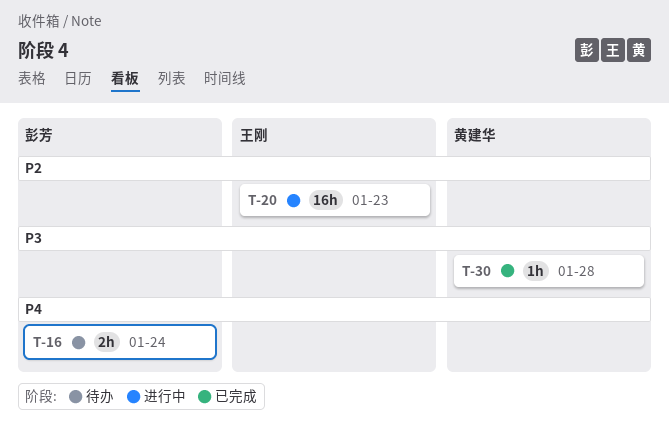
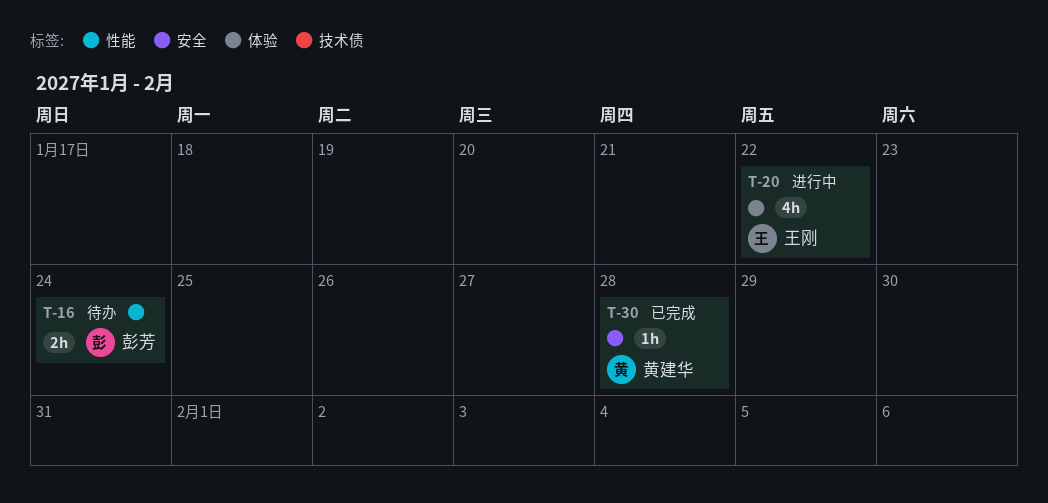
T-20, estimate: 16h -> 4h
T-20, due: Jan 23 -> Jan 22

